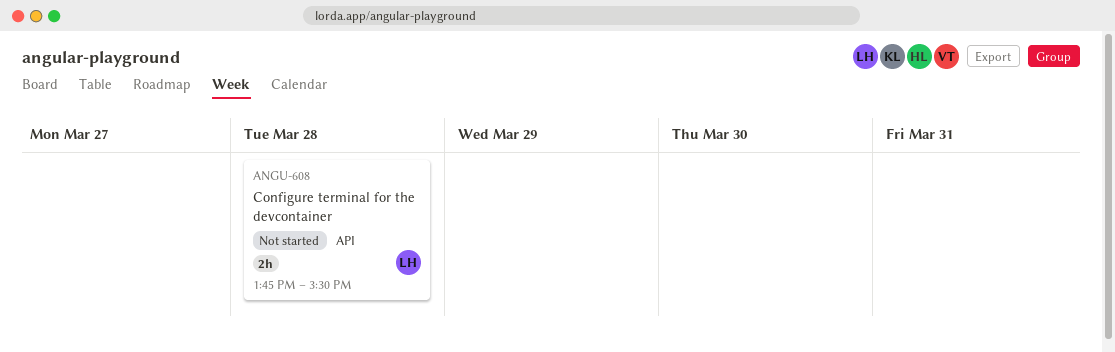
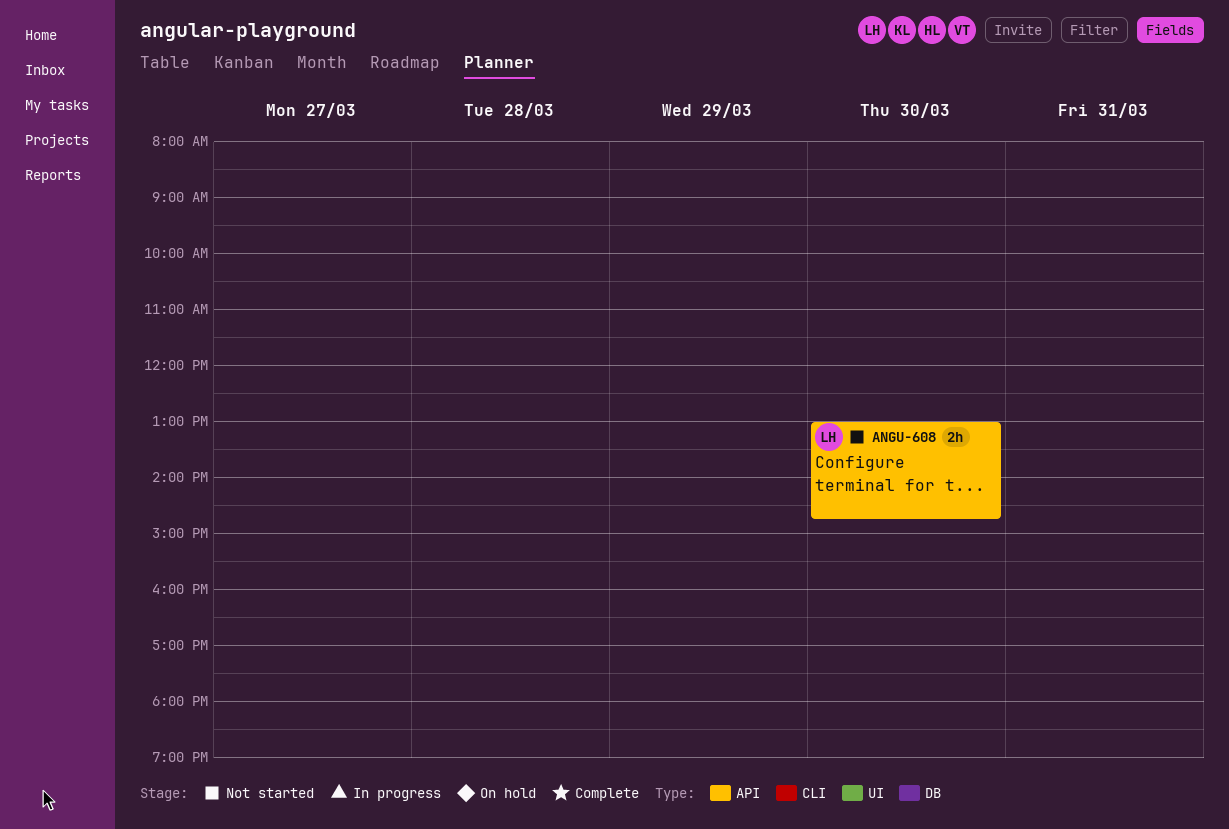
ANGU-608, day: Mar 28 -> Mar 30
ANGU-608, begins: 13:45 -> 13:00
ANGU-608, ends: 15:30 -> 14:45

